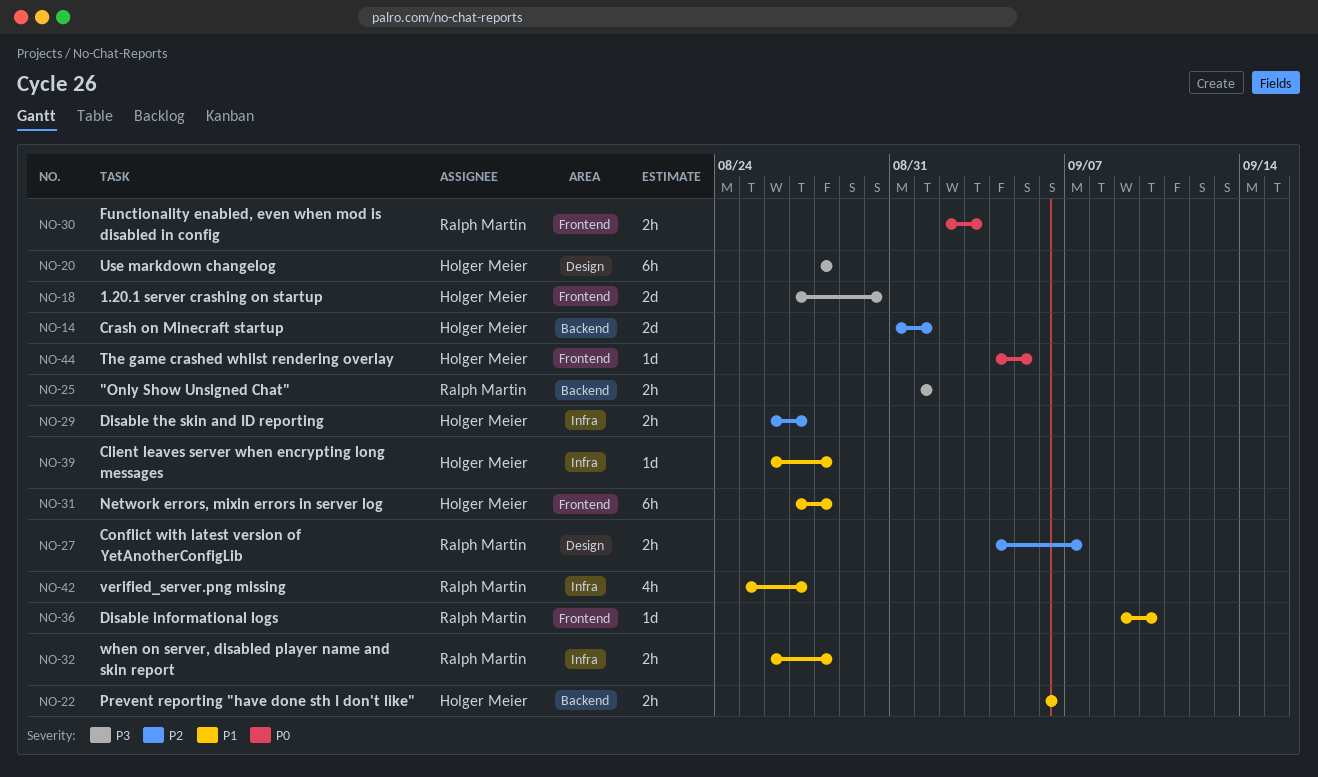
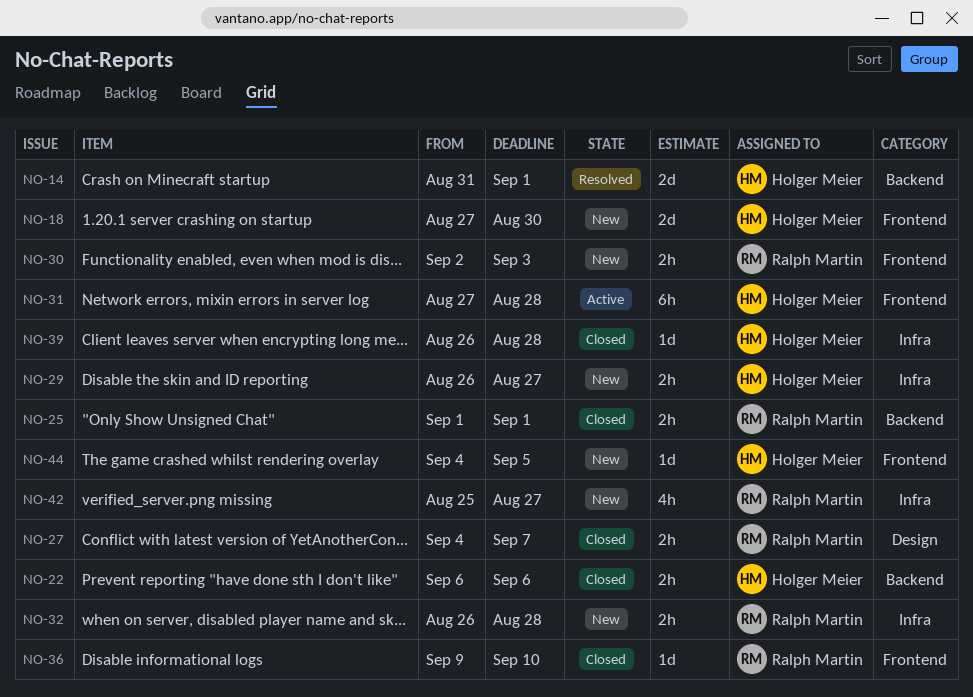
NO-20: present -> none

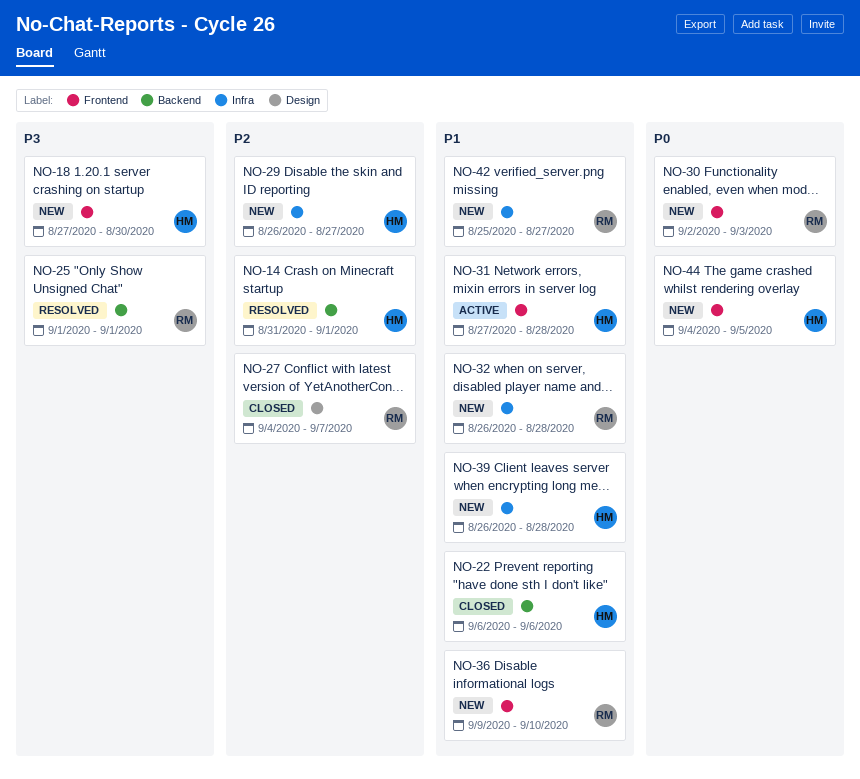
NO-25, status: Closed -> Resolved
NO-36, status: Closed -> New
NO-39, status: Closed -> New

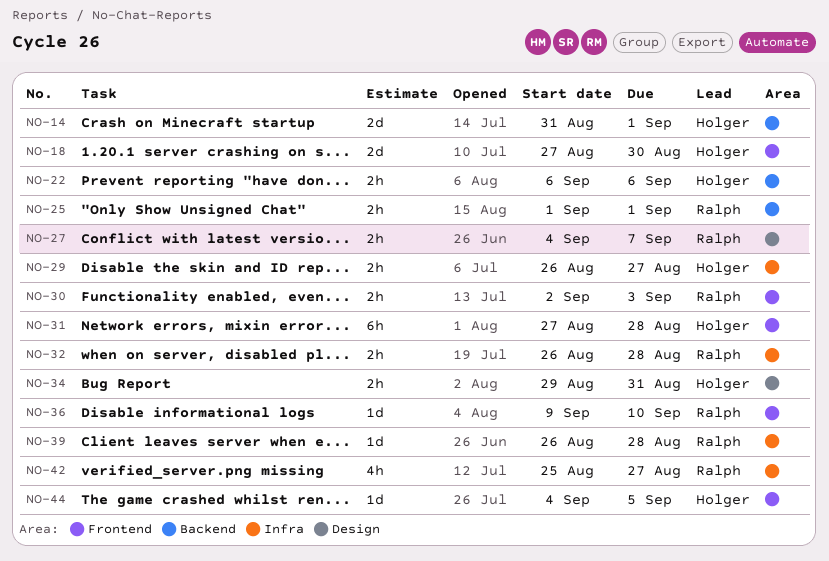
NO-34: none -> present
NO-39, owner: Holger -> Ralph

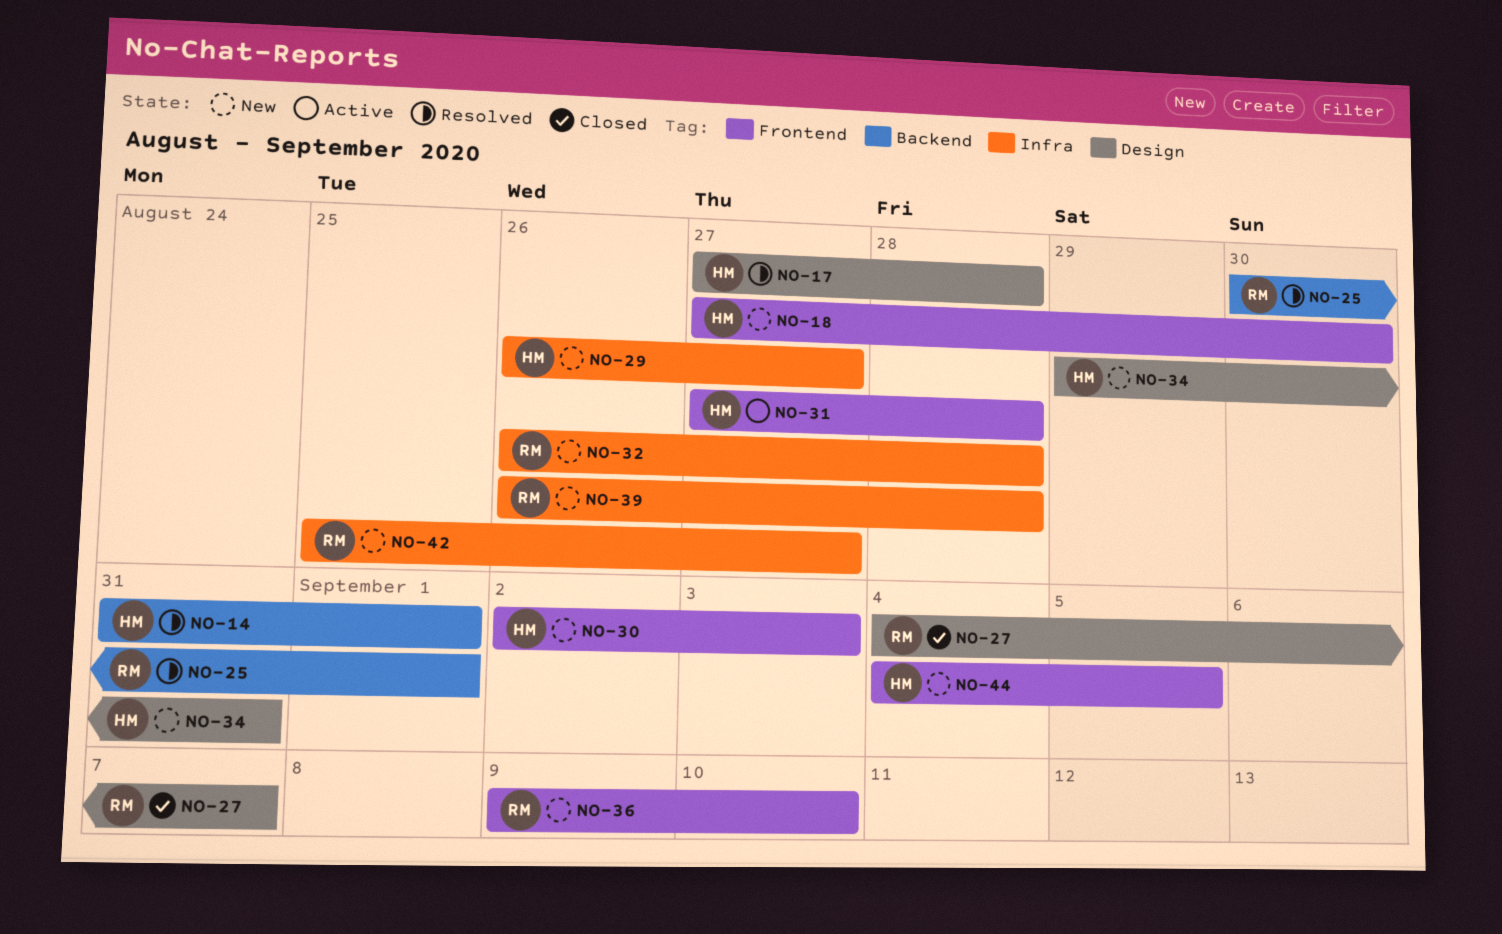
NO-17: none -> present
NO-22: present -> none
NO-25, start: Sep 1 -> Aug 30
NO-30, owner: Ralph -> Holger

